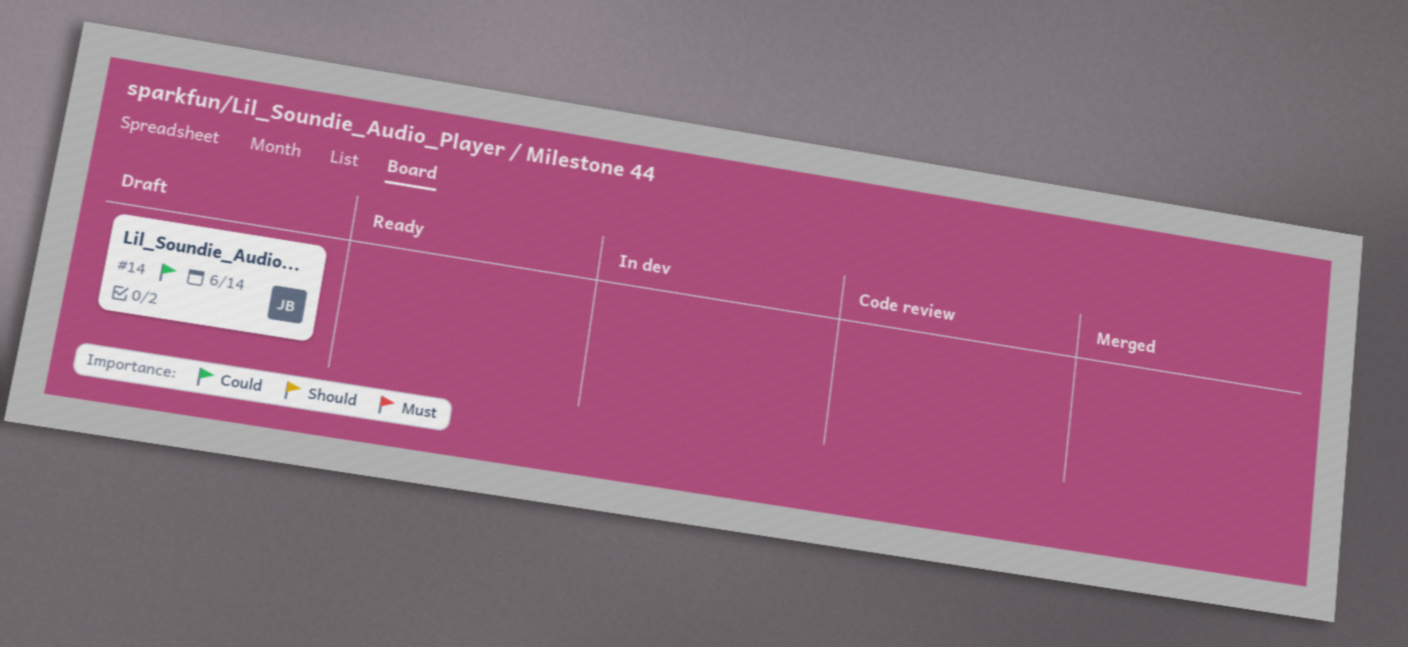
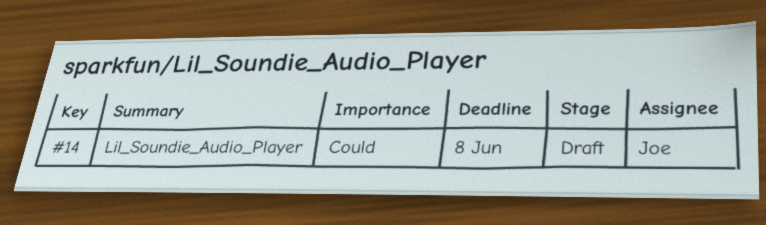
#14, due: Jun 14 -> Jun 8

